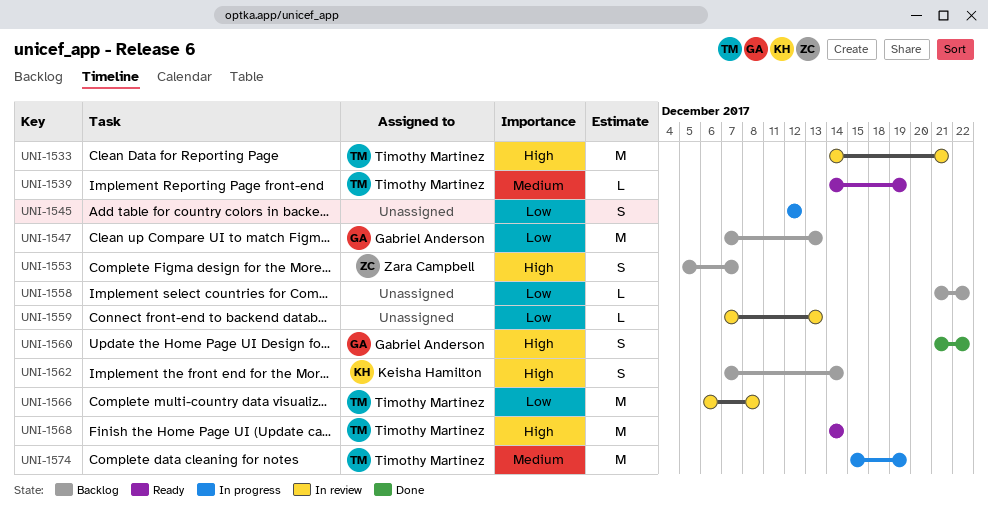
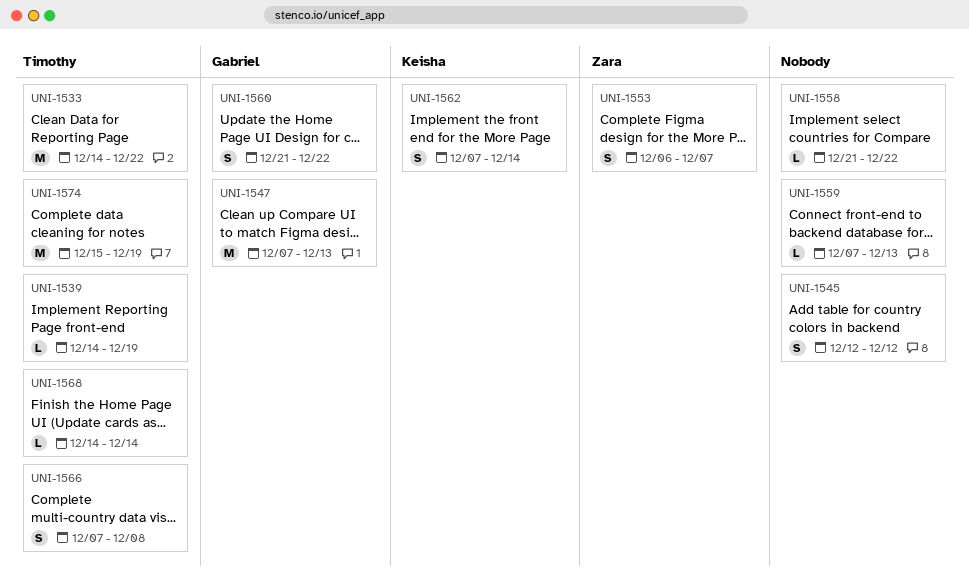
UNI-1533, due: Dec 21 -> Dec 22
UNI-1553, start: Dec 5 -> Dec 6
UNI-1566, estimate: M -> S
UNI-1566, start: Dec 6 -> Dec 7
UNI-1568, estimate: M -> L

